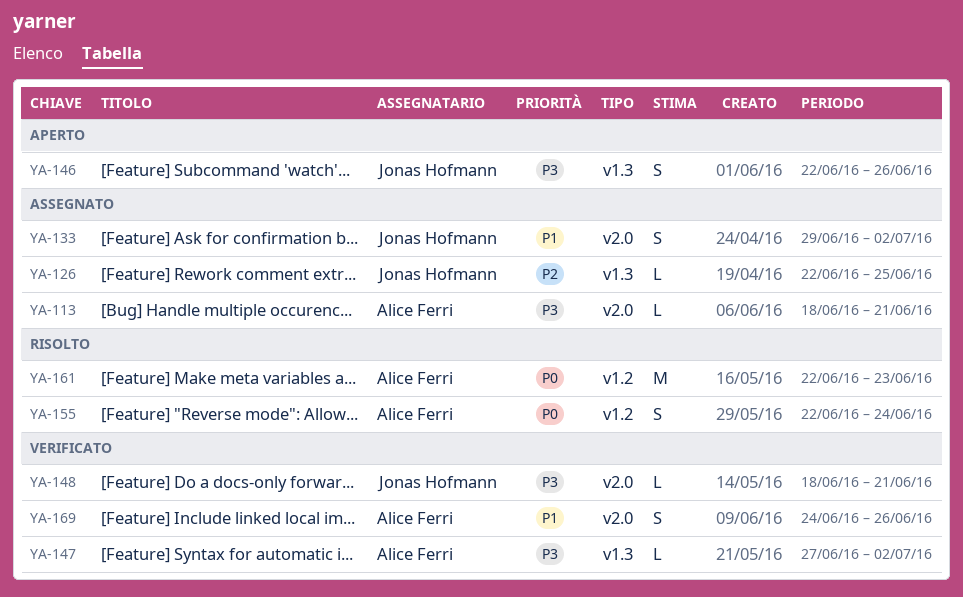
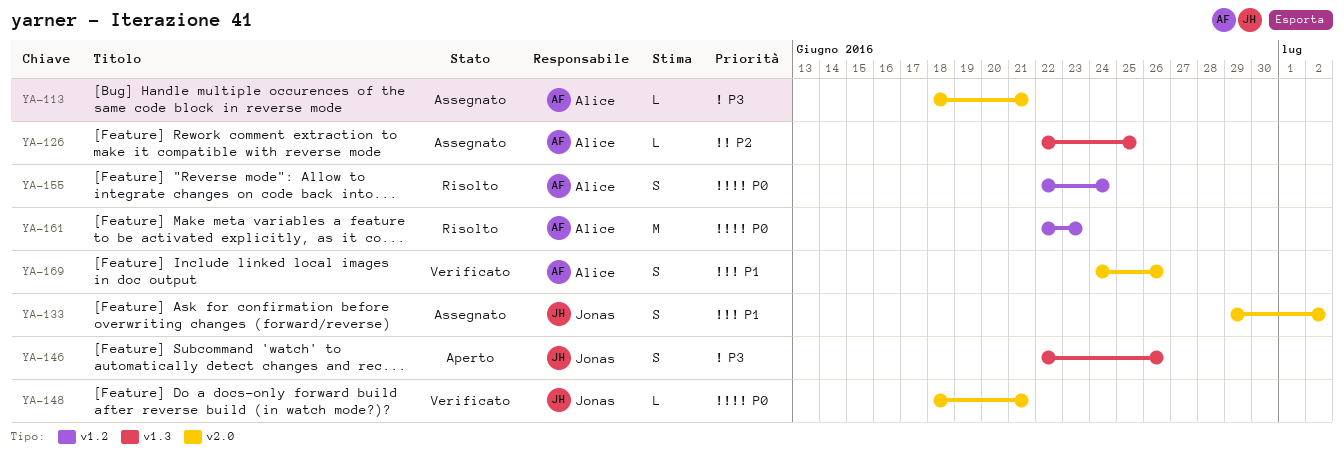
YA-126, owner: Jonas Hofmann -> Alice Ferri
YA-147: present -> none
YA-148, priority: P3 -> P0

